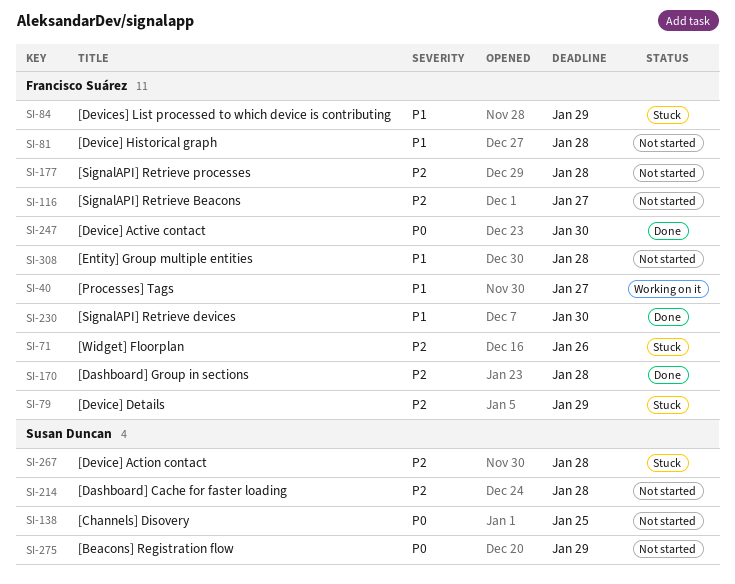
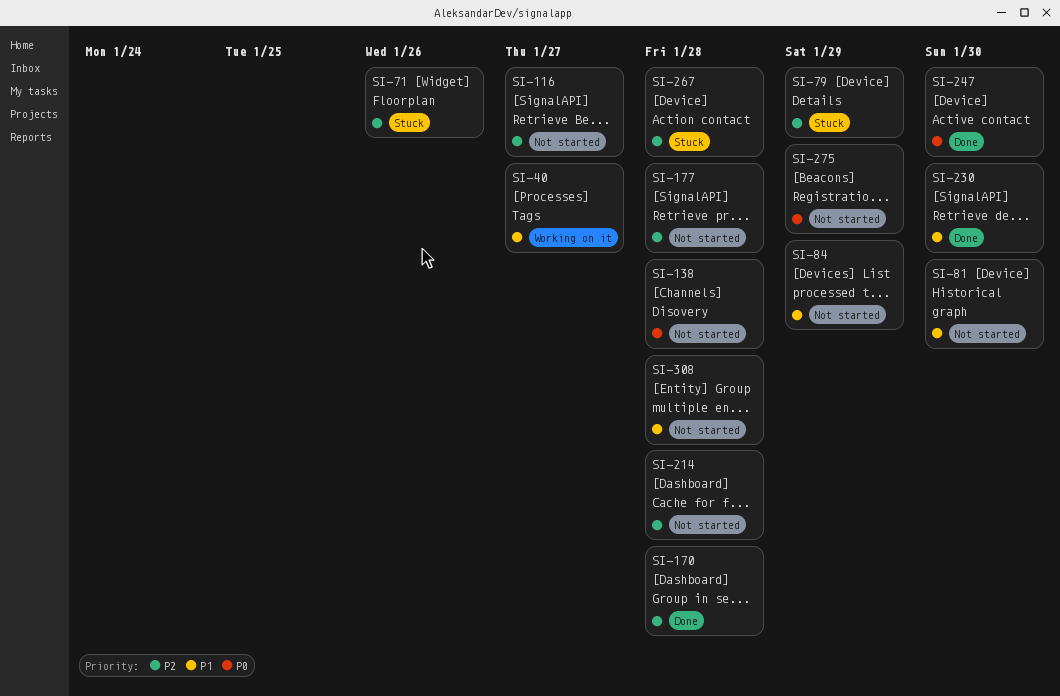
SI-81, due: Jan 28 -> Jan 30
SI-84, status: Stuck -> Not started
SI-138, due: Jan 25 -> Jan 28

